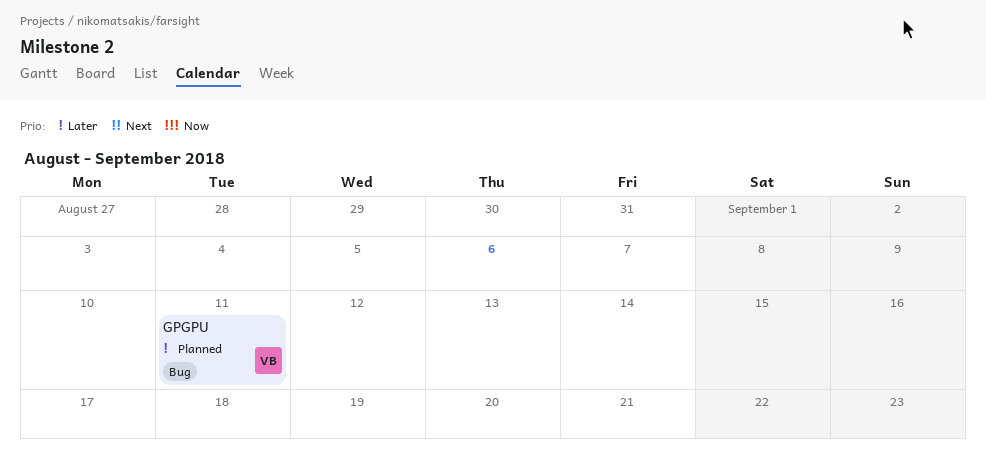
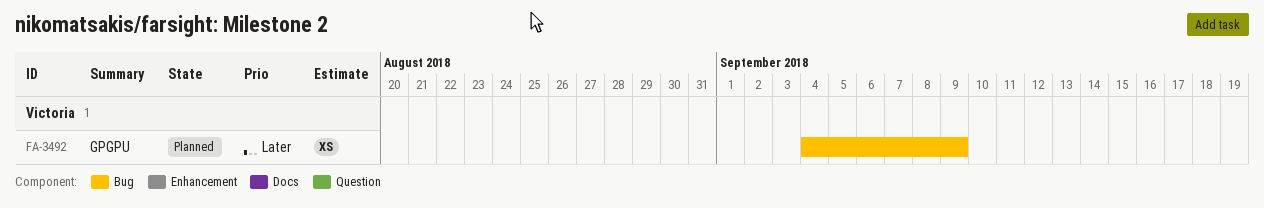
GPGPU, due: Sep 11 -> Sep 9

